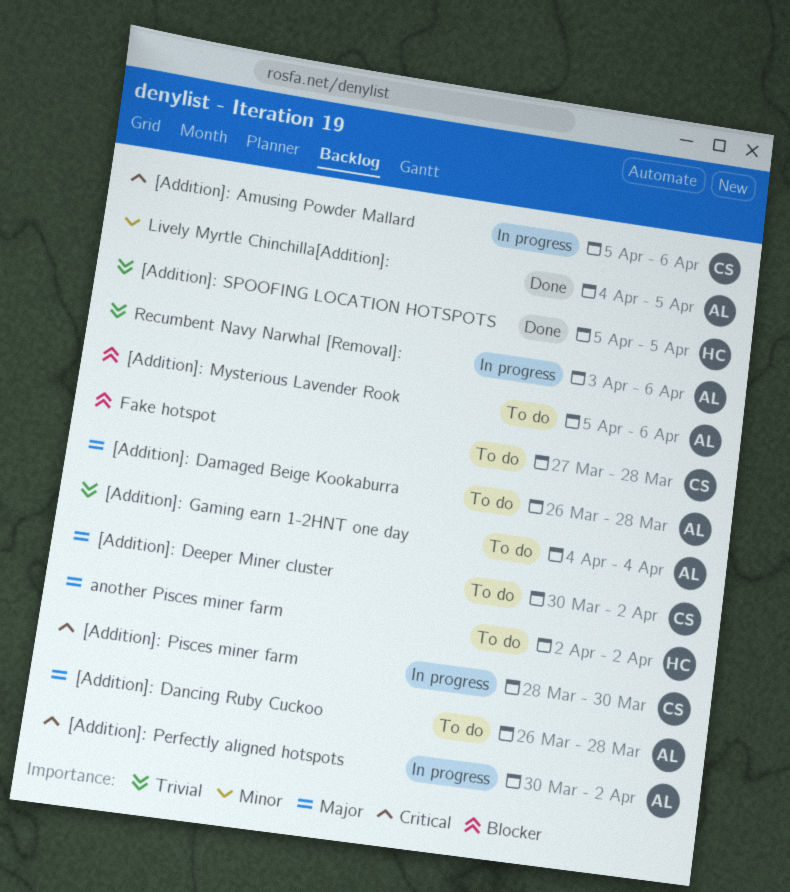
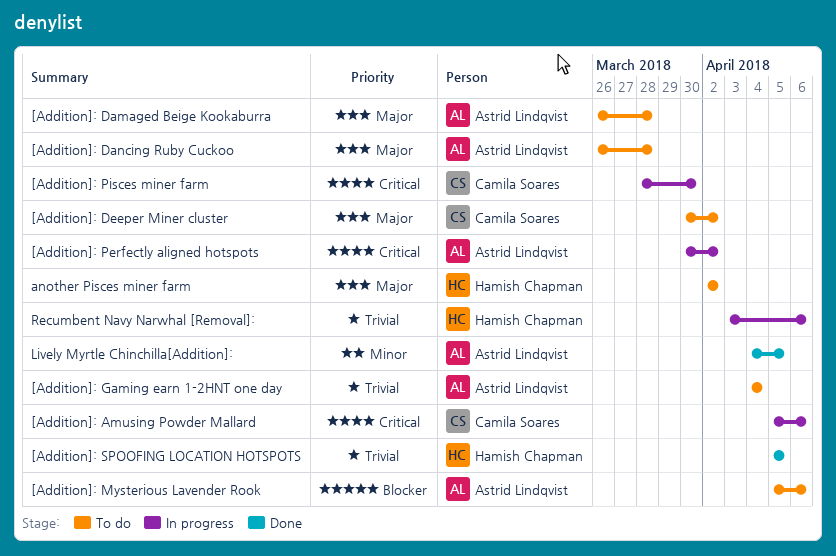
Fake hotspot: present -> none
Recumbent Navy Narwhal [Removal]:, owner: Astrid Lindqvist -> Hamish Chapman

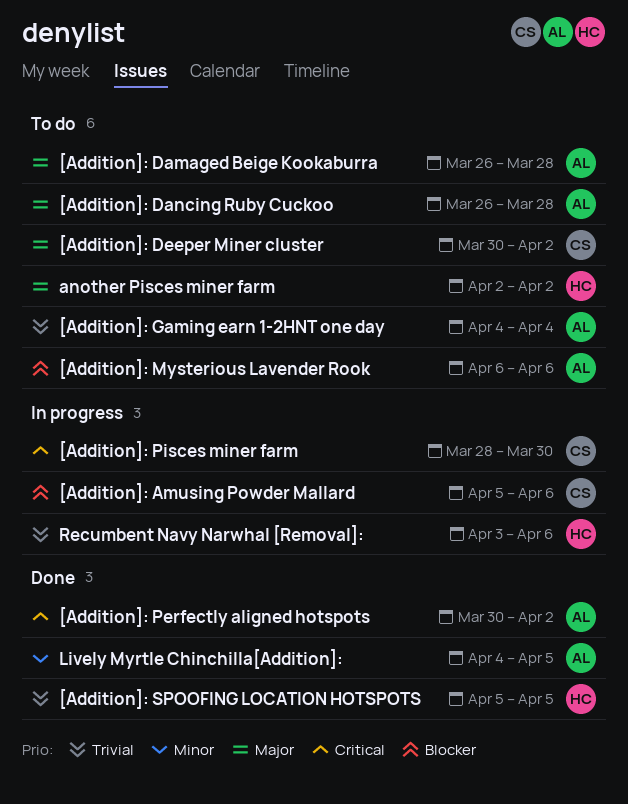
[Addition]: Amusing Powder Mallard, priority: Critical -> Blocker
[Addition]: Mysterious Lavender Rook, start: Apr 5 -> Apr 6
[Addition]: Perfectly aligned hotspots, status: In progress -> Done

